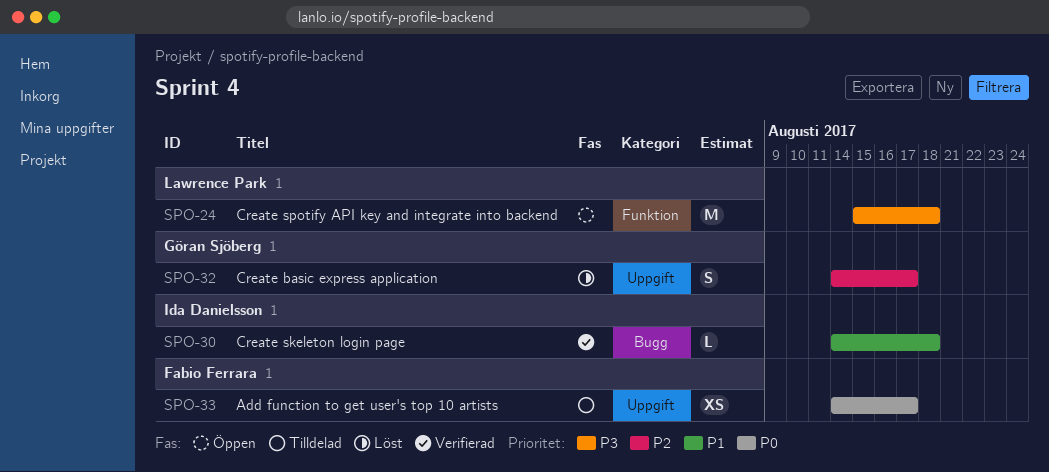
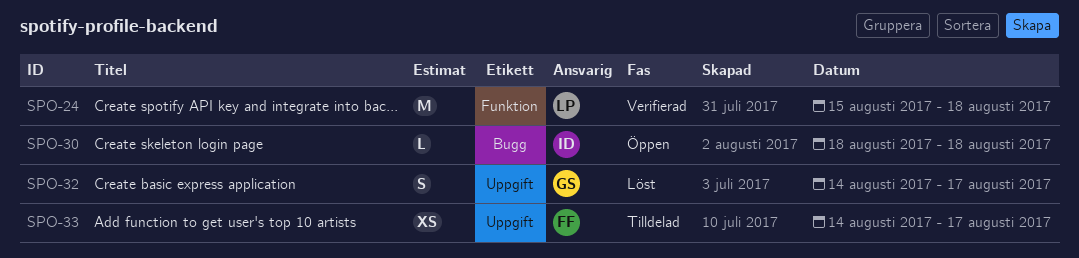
SPO-24, status: Öppen -> Verifierad
SPO-30, status: Verifierad -> Öppen
SPO-30, start: Aug 14 -> Aug 18

